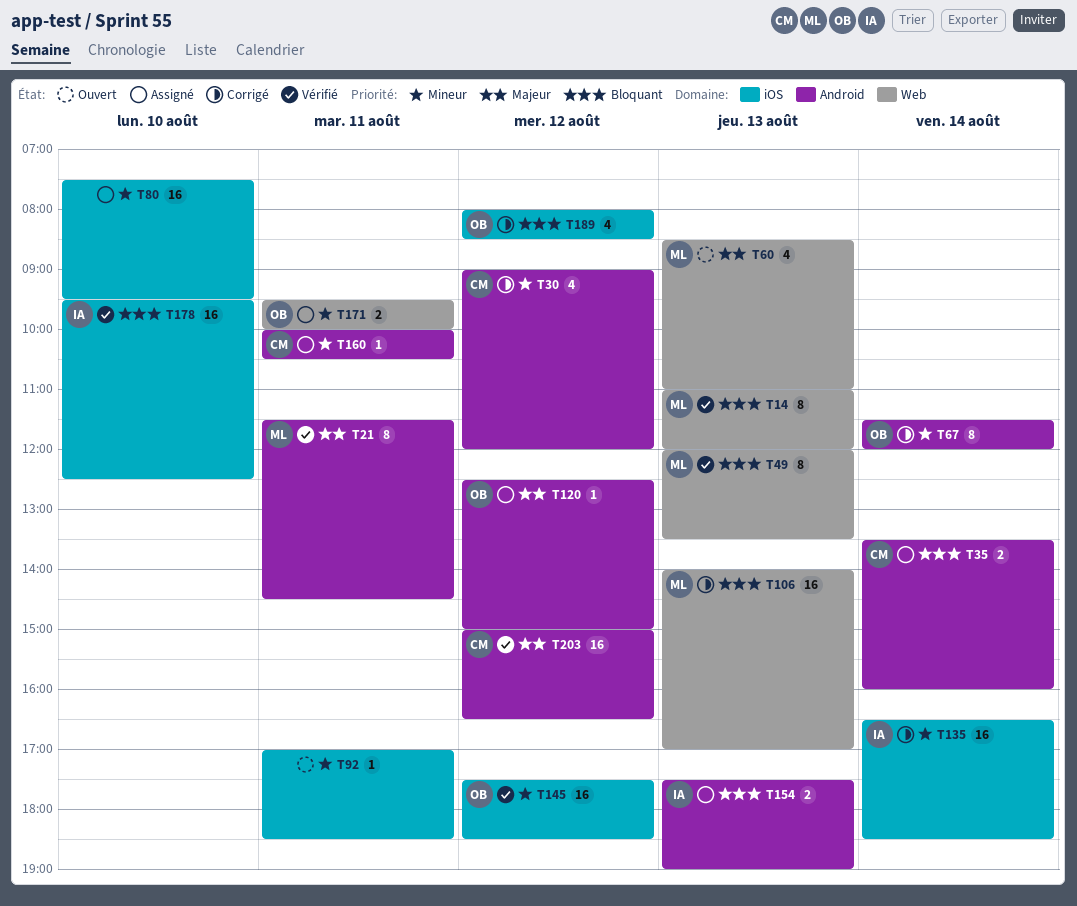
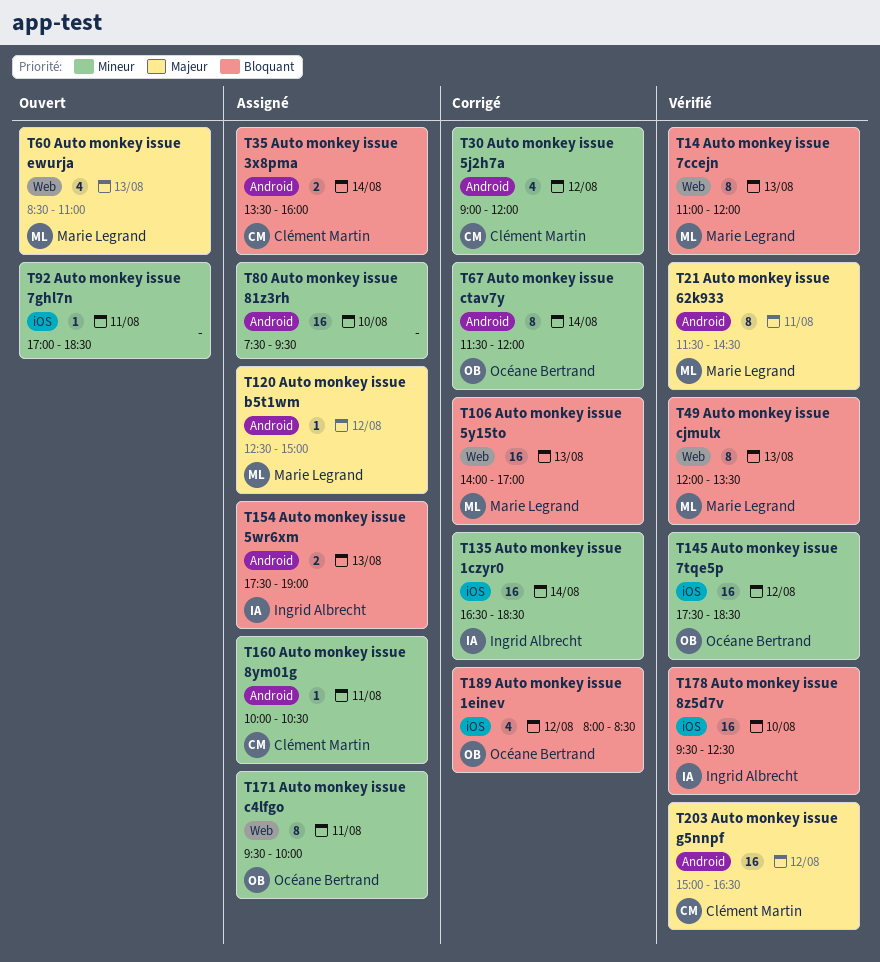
T80, label: iOS -> Android
T120, owner: Océane Bertrand -> Marie Legrand
T171, estimate: 2 -> 8

